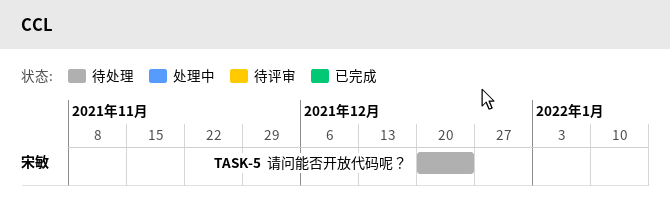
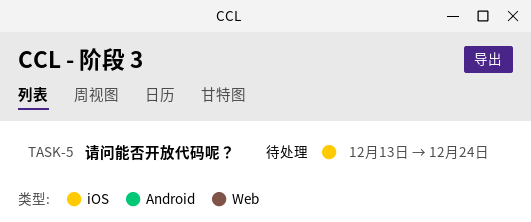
TASK-5, start: Dec 20 -> Dec 13

